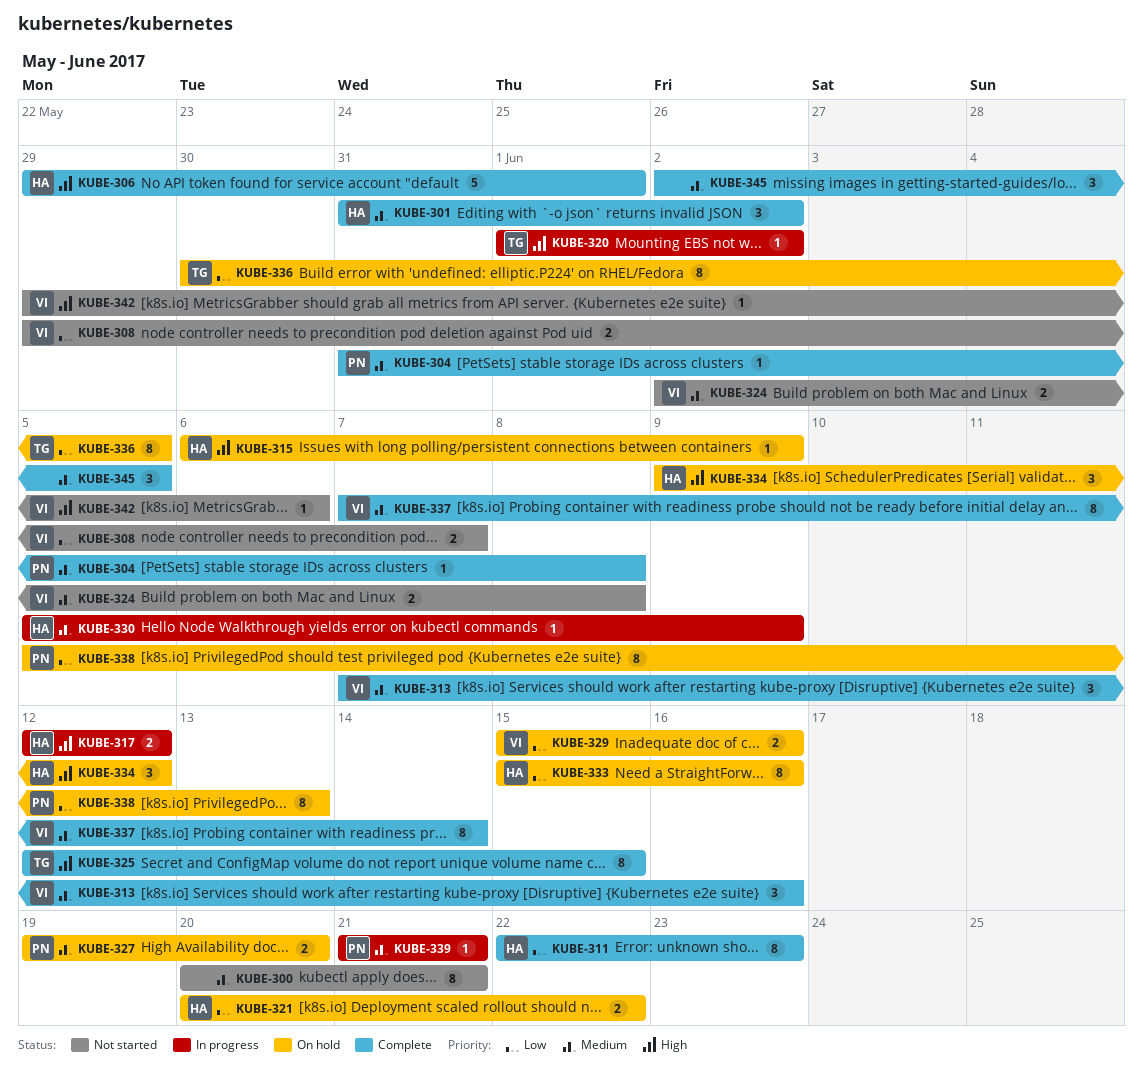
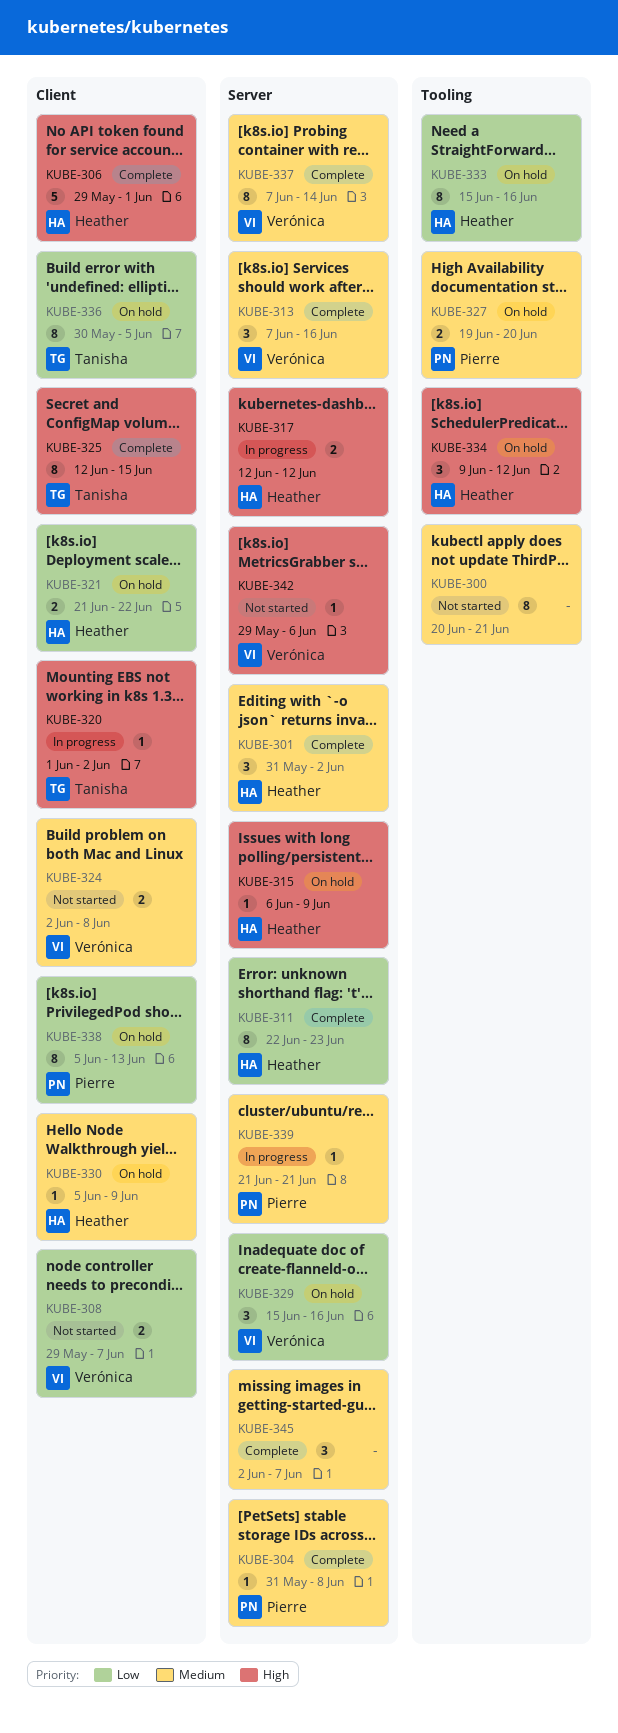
KUBE-321, start: Jun 20 -> Jun 21
KUBE-329, estimate: 2 -> 3
KUBE-330, status: In progress -> On hold
KUBE-345, due: Jun 5 -> Jun 7

